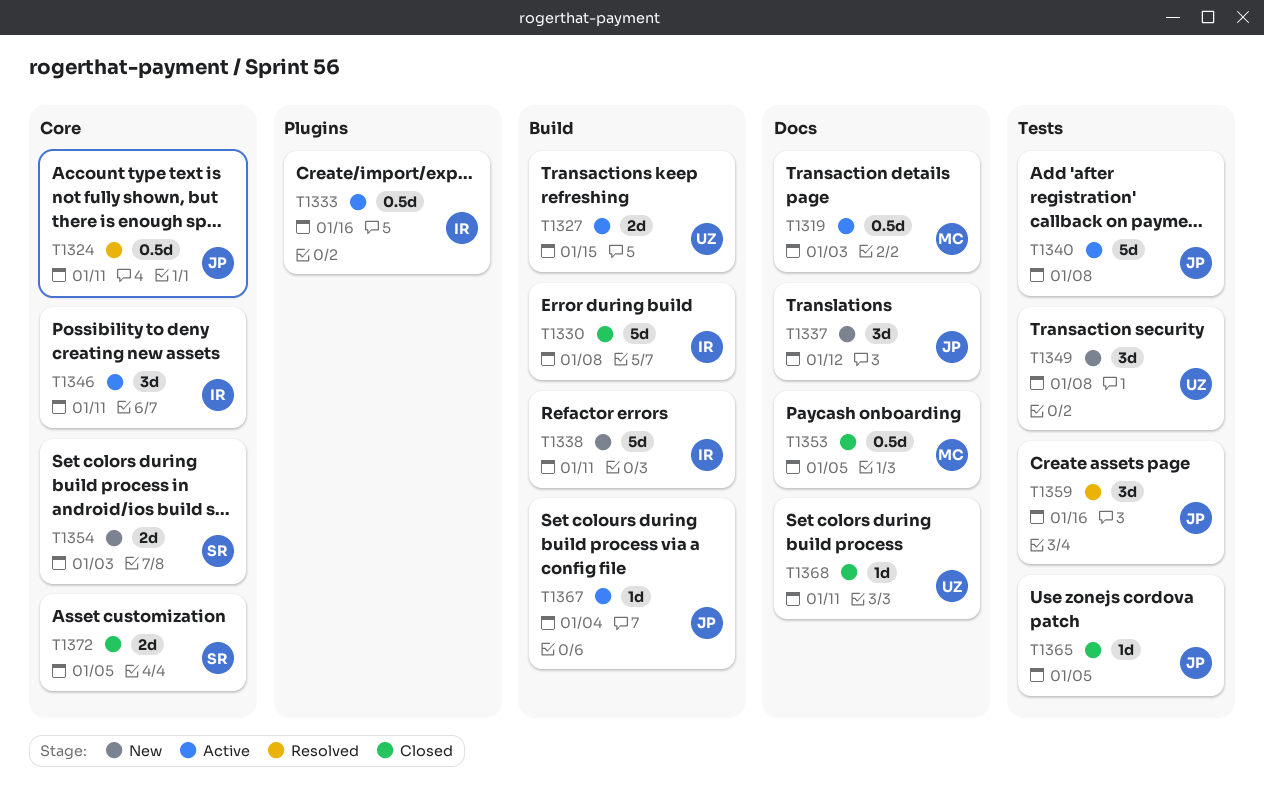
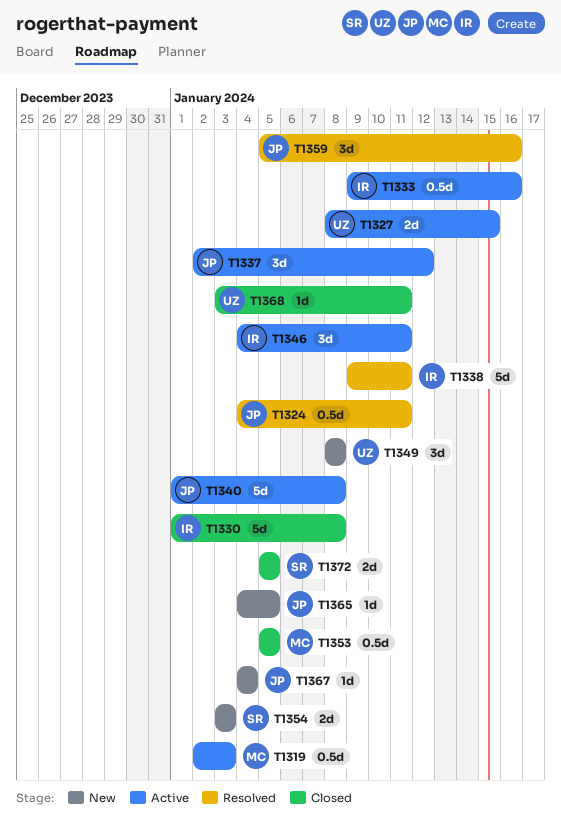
T1337, status: New -> Active
T1338, status: New -> Resolved
T1365, status: Closed -> New
T1367, status: Active -> New

